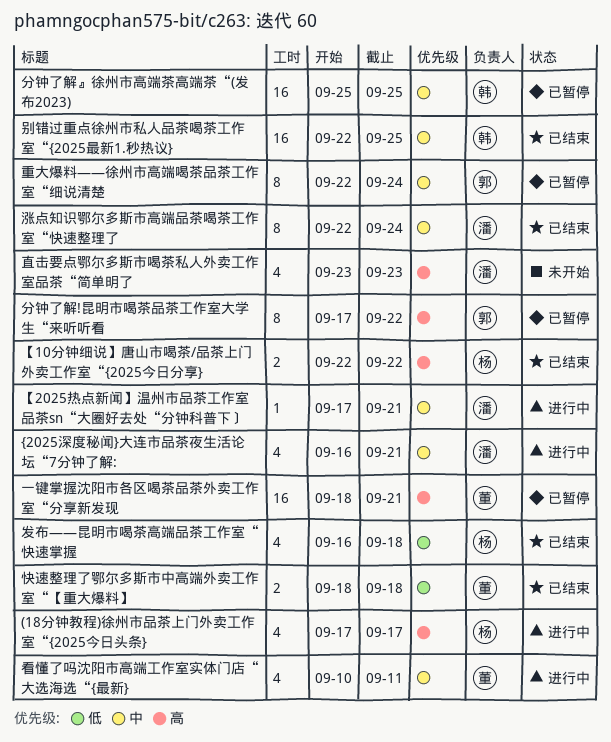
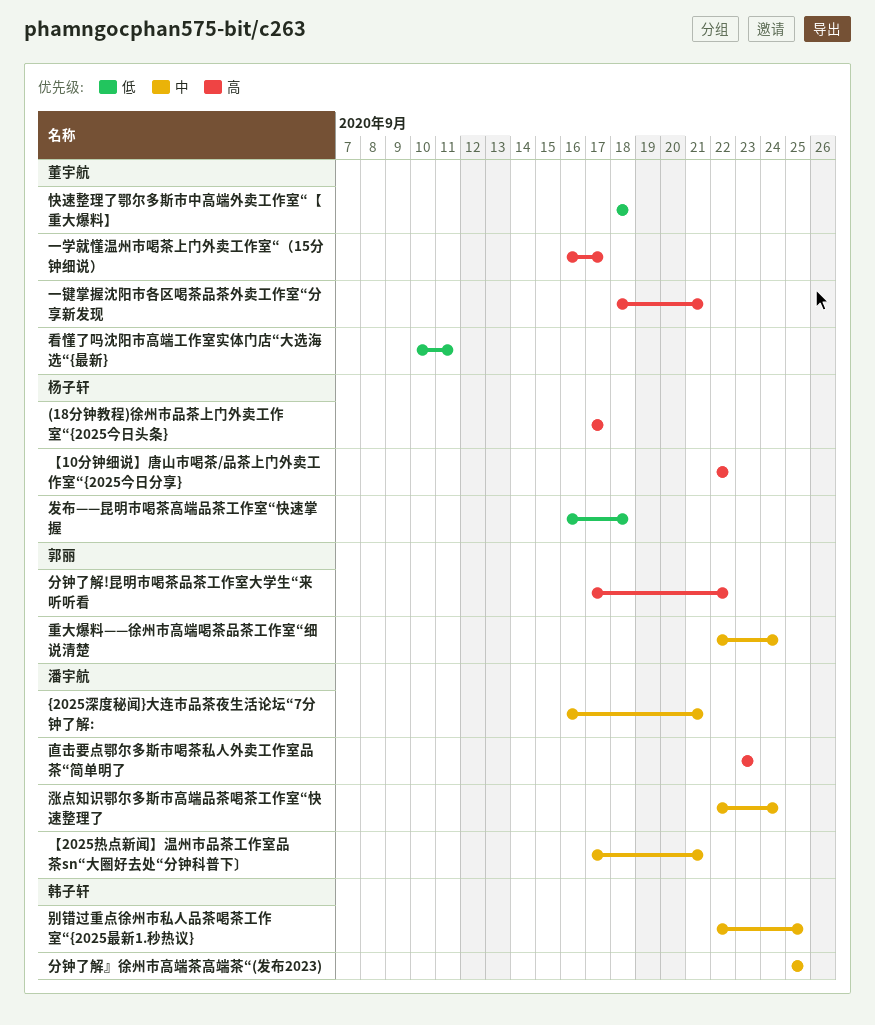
一学就懂温州市喝茶上门外卖工作室“（15分钟细说）: none -> present
看懂了吗沈阳市高端工作室实体门店“大选海选“{最新}, priority: 中 -> 低

